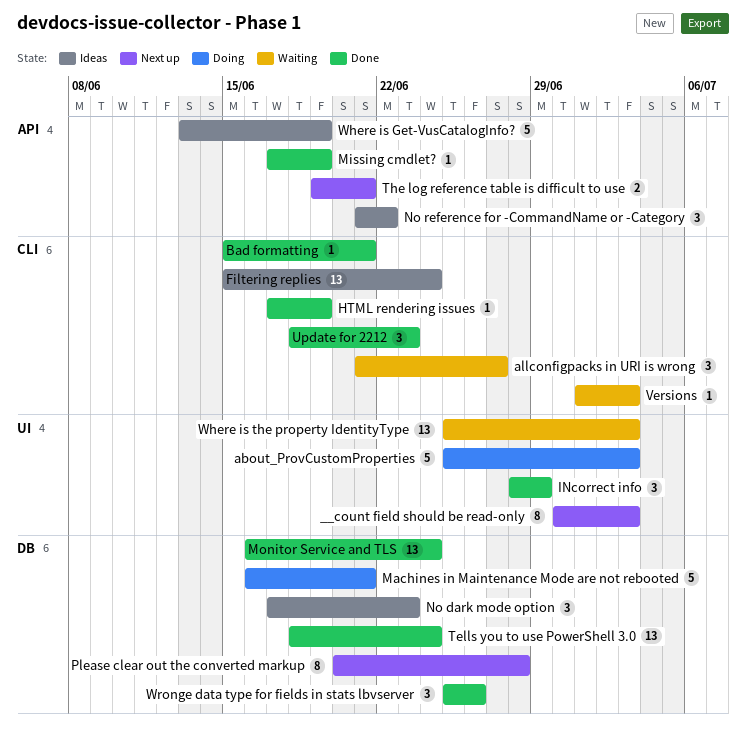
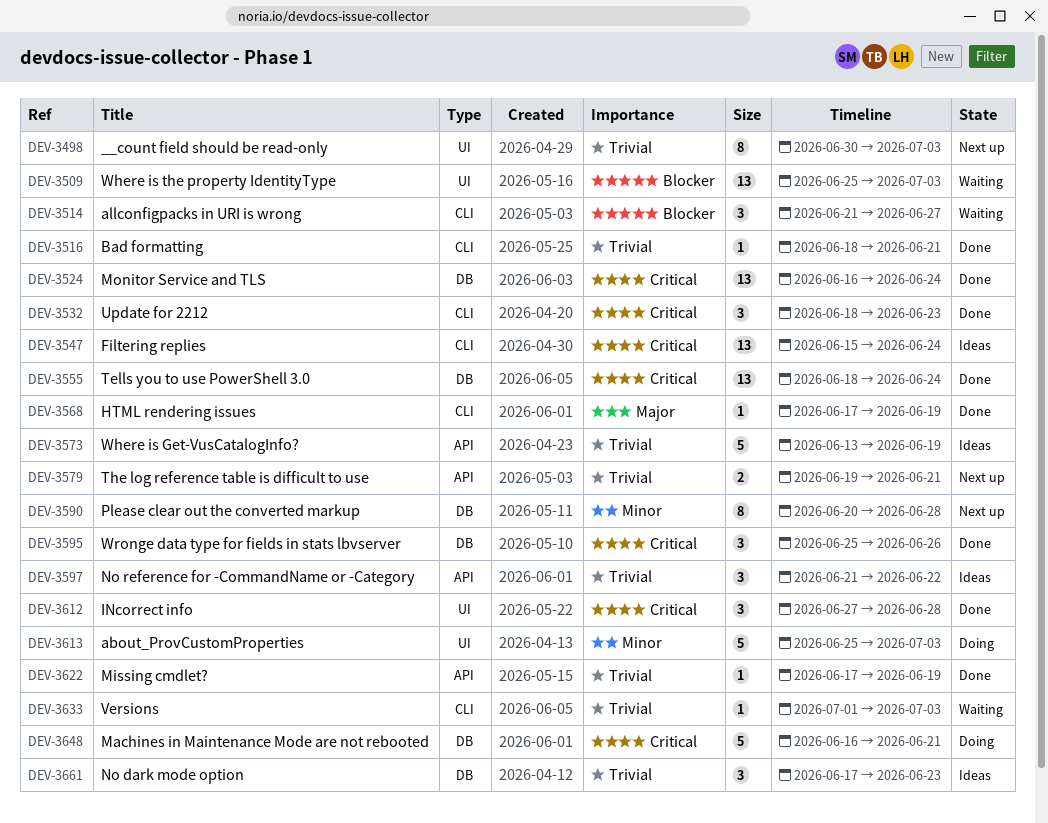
Bad formatting, start: Jun 15 -> Jun 18
INcorrect info, start: Jun 28 -> Jun 27
INcorrect info, due: Jun 29 -> Jun 28

